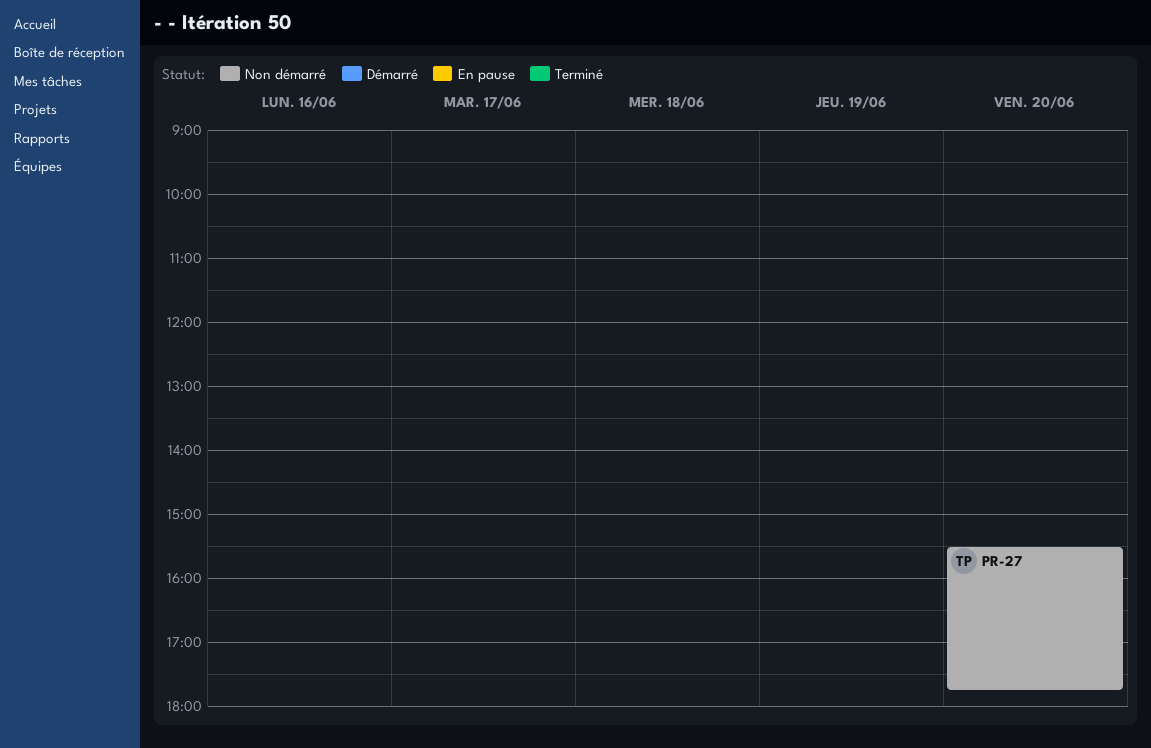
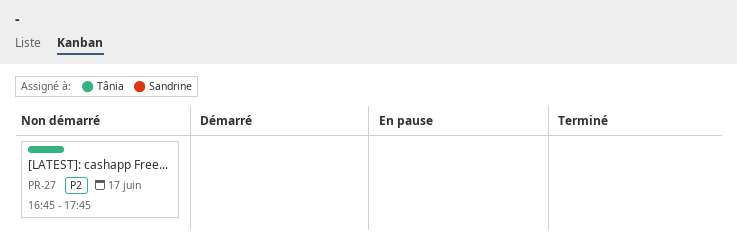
PR-27, day: Jun 20 -> Jun 17
PR-27, begins: 15:30 -> 16:45

